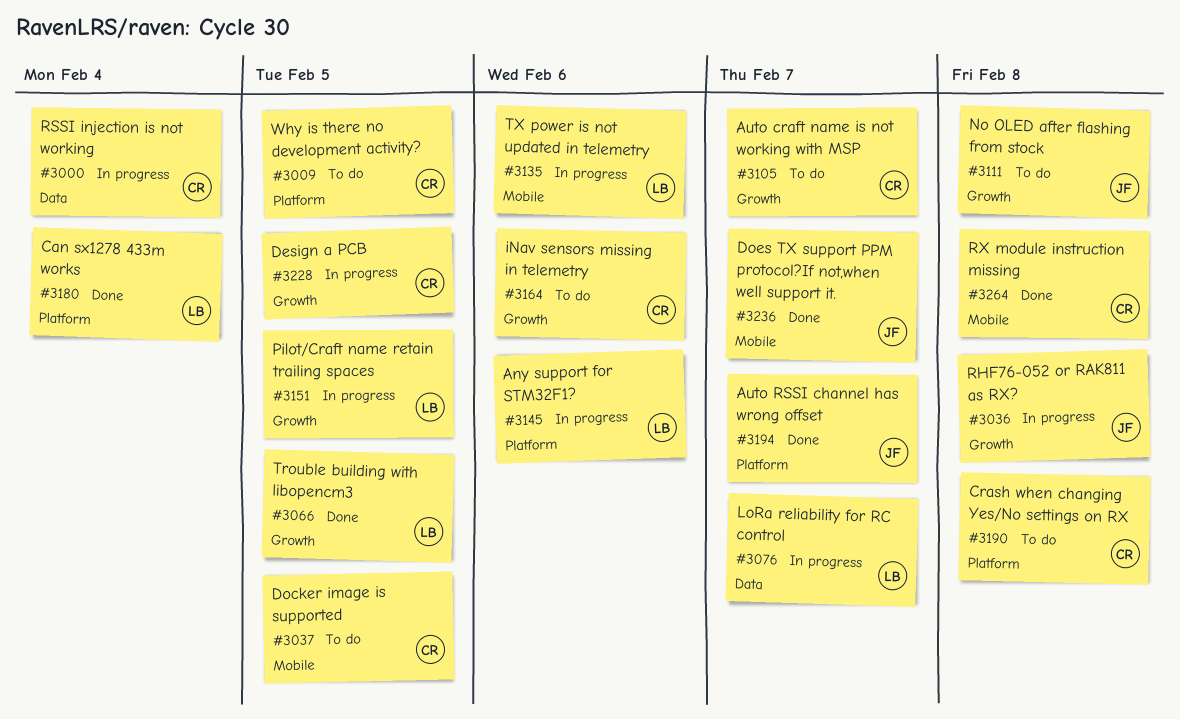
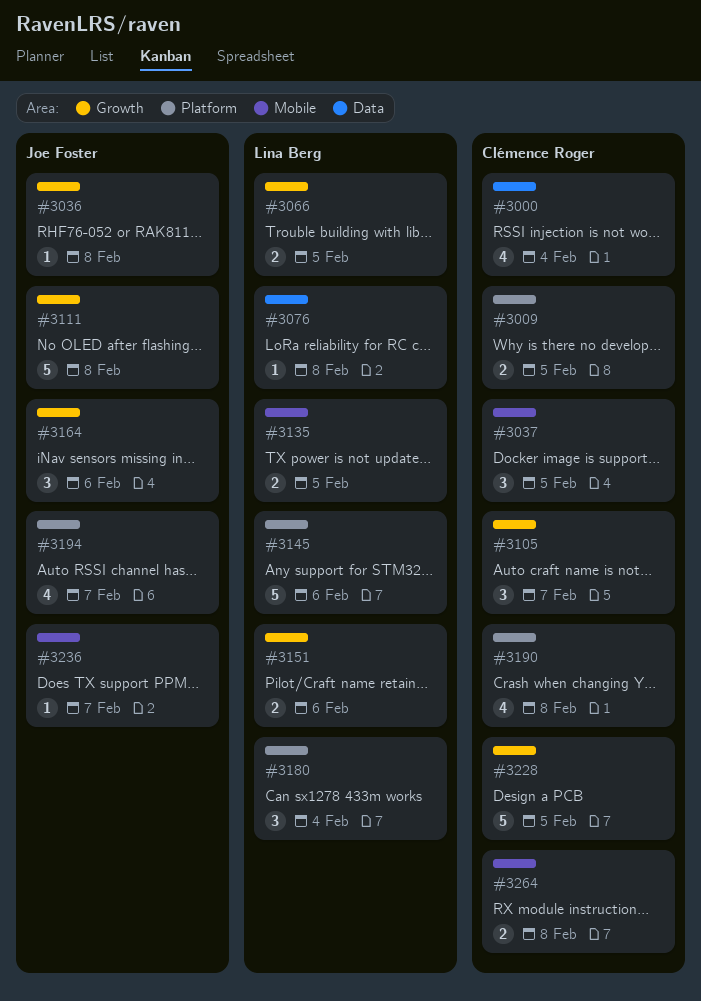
#3076, due: Feb 7 -> Feb 8
#3135, due: Feb 6 -> Feb 5
#3151, due: Feb 5 -> Feb 6
#3164, owner: Clémence Roger -> Joe Foster

